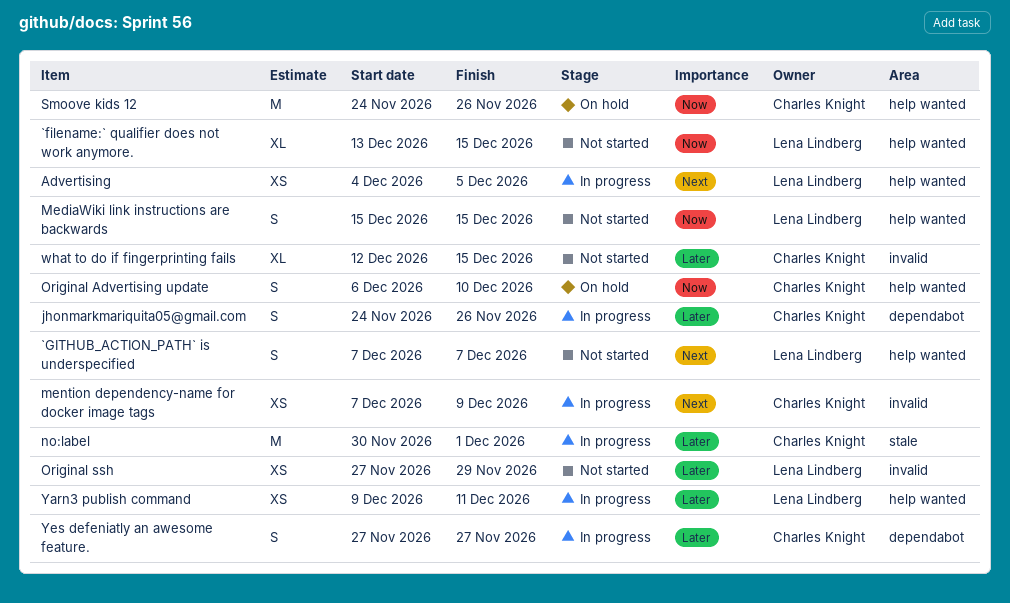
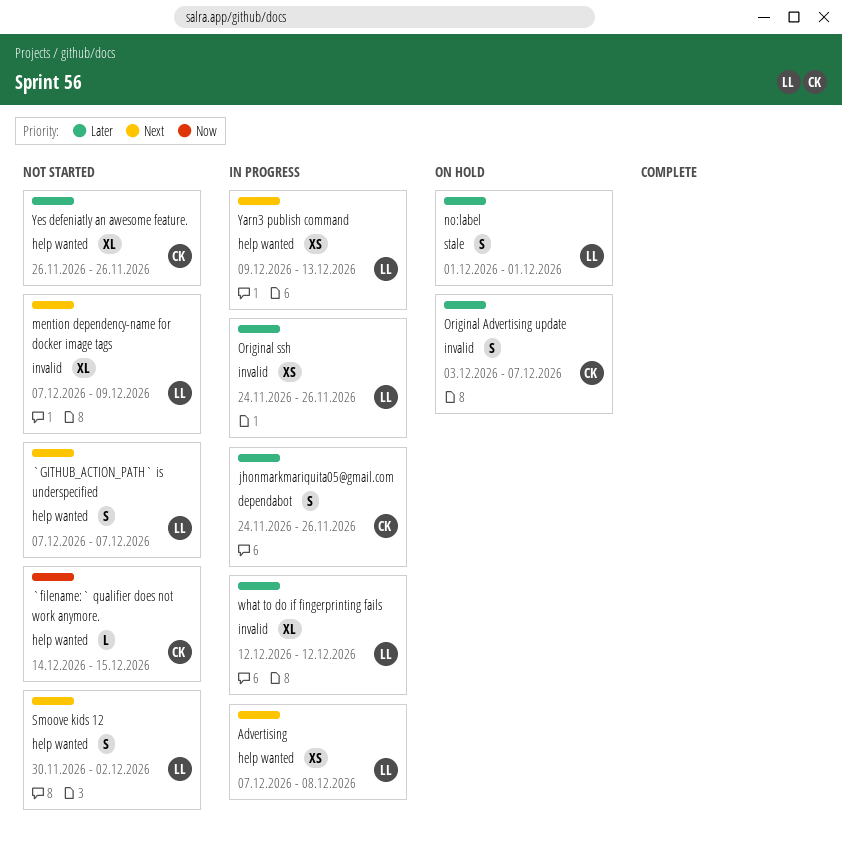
`filename:` qualifier does not work anymore., owner: Lena Lindberg -> Charles Knight
`filename:` qualifier does not work anymore., estimate: XL -> L
`filename:` qualifier does not work anymore., start: Dec 13 -> Dec 14
Advertising, start: Dec 4 -> Dec 7
Advertising, due: Dec 5 -> Dec 8
MediaWiki link instructions are backwards: present -> none
mention dependency-name for docker image tags, status: In progress -> Not started
mention dependency-name for docker image tags, owner: Charles Knight -> Lena Lindberg
mention dependency-name for docker image tags, estimate: XS -> XL
no:label, status: In progress -> On hold
no:label, owner: Charles Knight -> Lena Lindberg
no:label, estimate: M -> S
no:label, start: Nov 30 -> Dec 1
Original Advertising update, priority: Now -> Later
Original Advertising update, label: help wanted -> invalid
Original Advertising update, start: Dec 6 -> Dec 3
Original Advertising update, due: Dec 10 -> Dec 7
Original ssh, status: Not started -> In progress
Original ssh, start: Nov 27 -> Nov 24
Original ssh, due: Nov 29 -> Nov 26
Smoove kids 12, status: On hold -> Not started
Smoove kids 12, owner: Charles Knight -> Lena Lindberg
Smoove kids 12, priority: Now -> Next
Smoove kids 12, estimate: M -> S
Smoove kids 12, start: Nov 24 -> Nov 30
Smoove kids 12, due: Nov 26 -> Dec 2
what to do if fingerprinting fails, status: Not started -> In progress
what to do if fingerprinting fails, owner: Charles Knight -> Lena Lindberg
what to do if fingerprinting fails, due: Dec 15 -> Dec 12
Yarn3 publish command, priority: Later -> Next
Yarn3 publish command, due: Dec 11 -> Dec 13
Yes defeniatly an awesome feature., status: In progress -> Not started
Yes defeniatly an awesome feature., label: dependabot -> help wanted
Yes defeniatly an awesome feature., estimate: S -> XL
Yes defeniatly an awesome feature., start: Nov 27 -> Nov 26
Yes defeniatly an awesome feature., due: Nov 27 -> Nov 26

